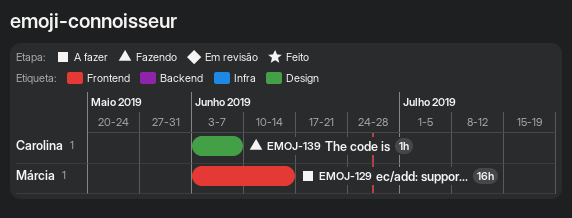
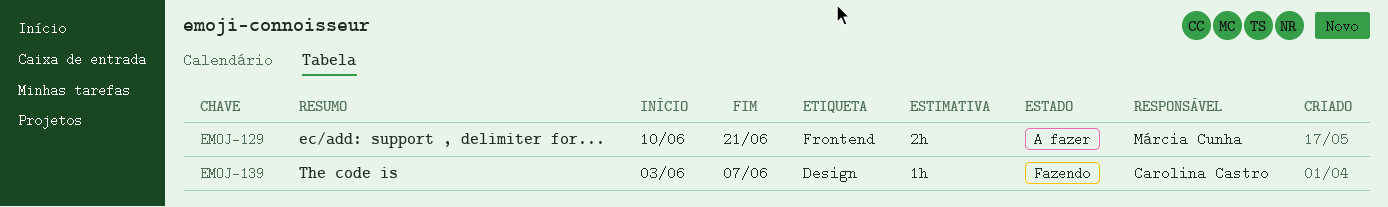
EMOJ-129, estimate: 16h -> 2h
EMOJ-129, start: Jun 3 -> Jun 10
EMOJ-129, due: Jun 14 -> Jun 21

